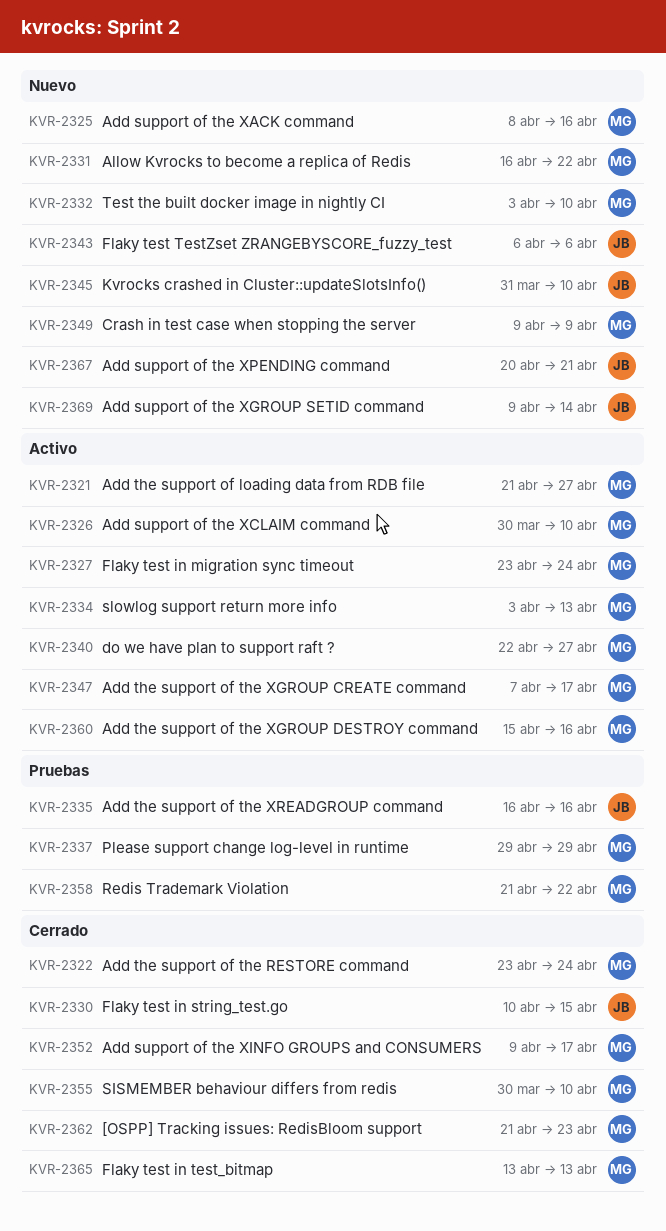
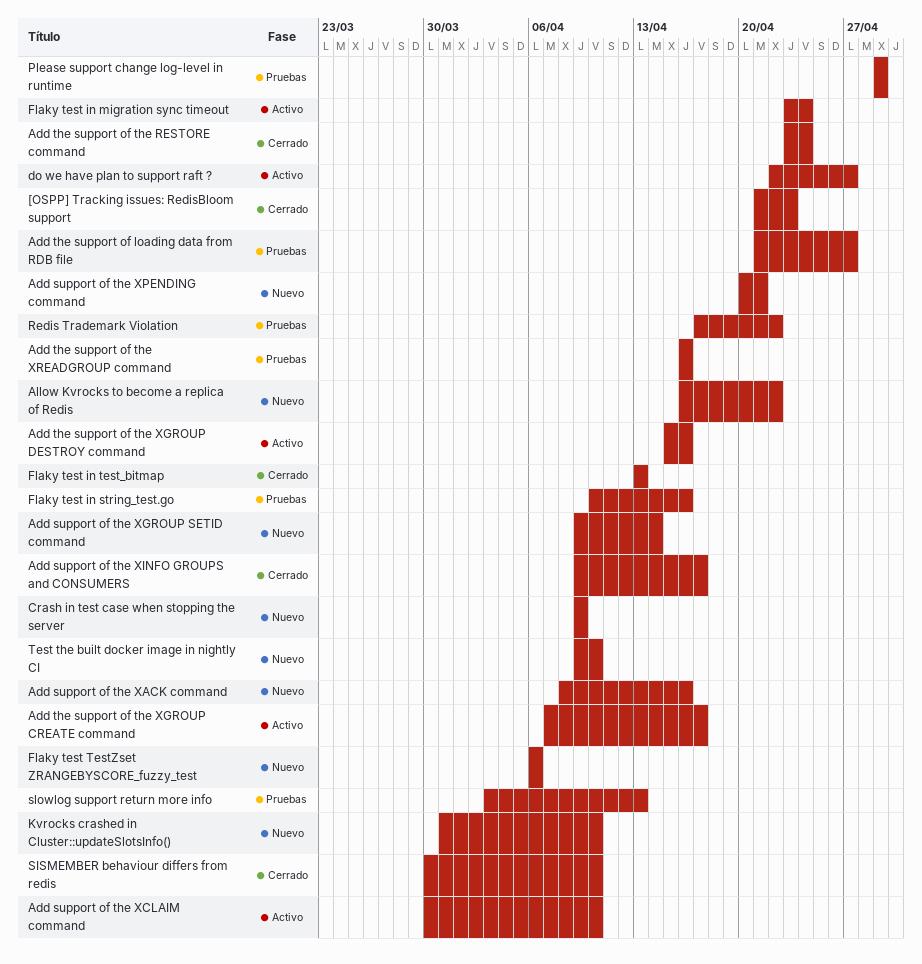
Add the support of loading data from RDB file, status: Activo -> Pruebas
Flaky test in string_test.go, status: Cerrado -> Pruebas
Flaky test in string_test.go, due: Apr 15 -> Apr 16
Redis Trademark Violation, start: Apr 21 -> Apr 17
slowlog support return more info, status: Activo -> Pruebas
Test the built docker image in nightly CI, start: Apr 3 -> Apr 9

